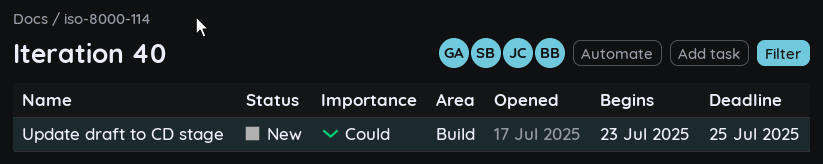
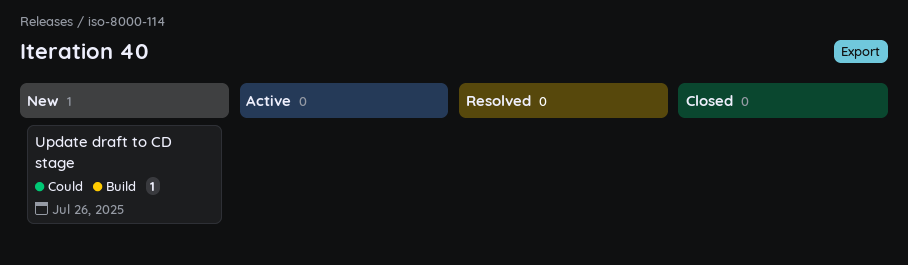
Update draft to CD stage, due: Jul 25 -> Jul 26

